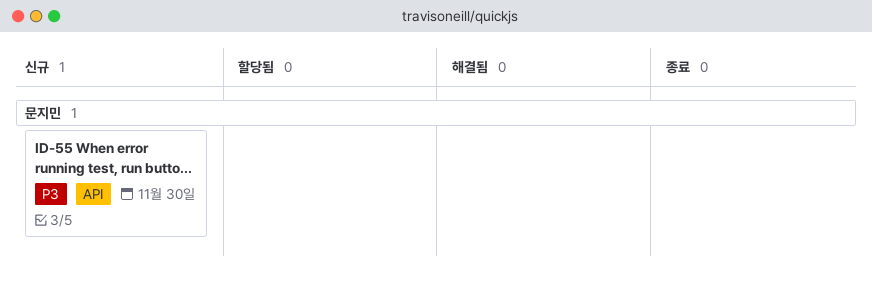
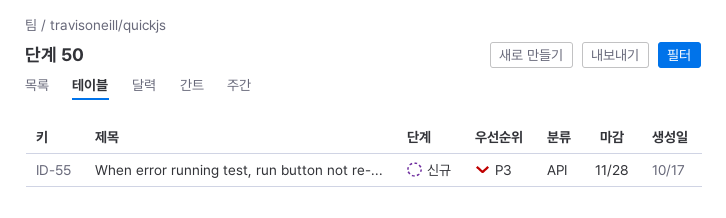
ID-55, due: Nov 30 -> Nov 28

